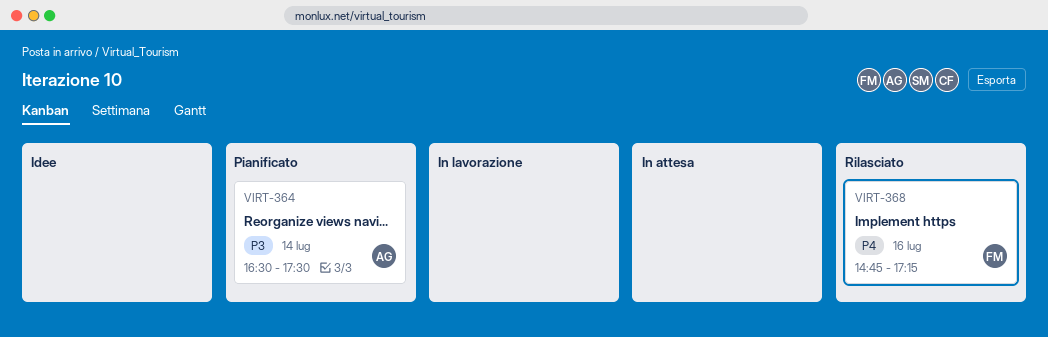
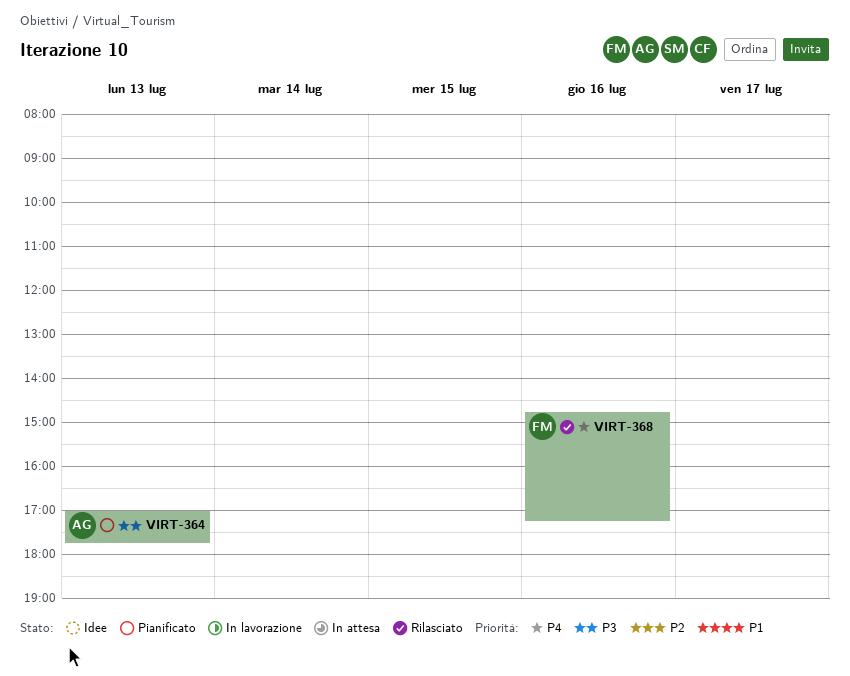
VIRT-364, day: Jul 14 -> Jul 13
VIRT-364, begins: 16:30 -> 17:00
VIRT-364, ends: 17:30 -> 17:45

